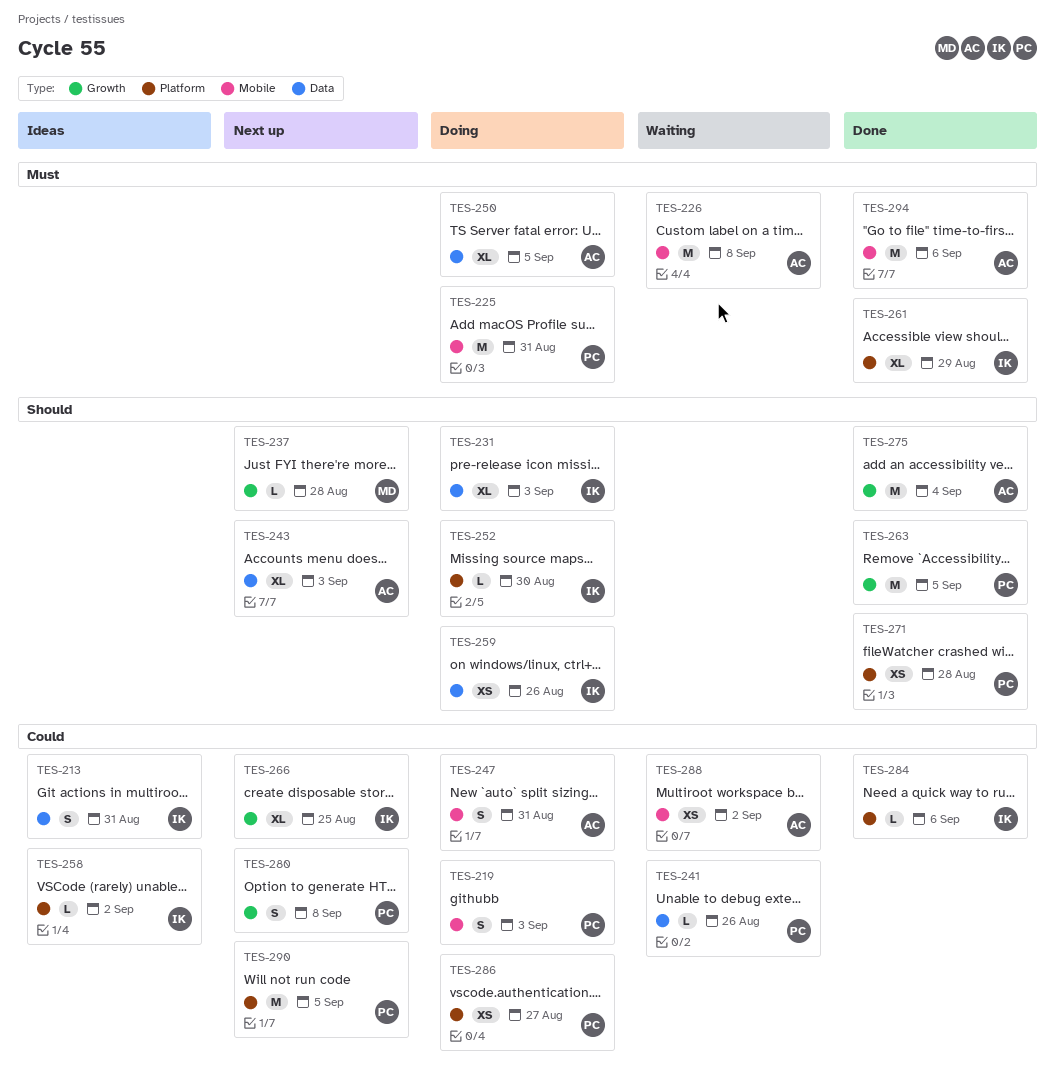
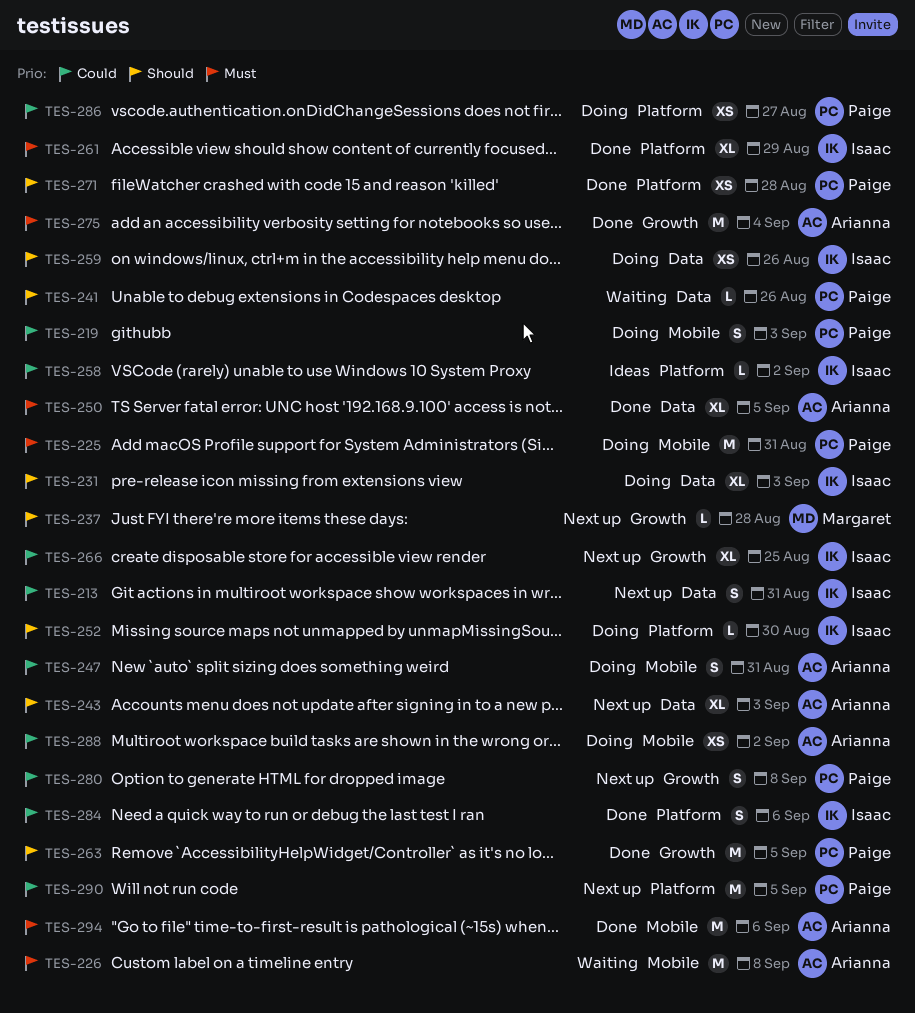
TES-213, status: Ideas -> Next up
TES-241, priority: Could -> Should
TES-250, status: Doing -> Done
TES-275, priority: Should -> Must
TES-284, estimate: L -> S
TES-288, status: Waiting -> Doing

